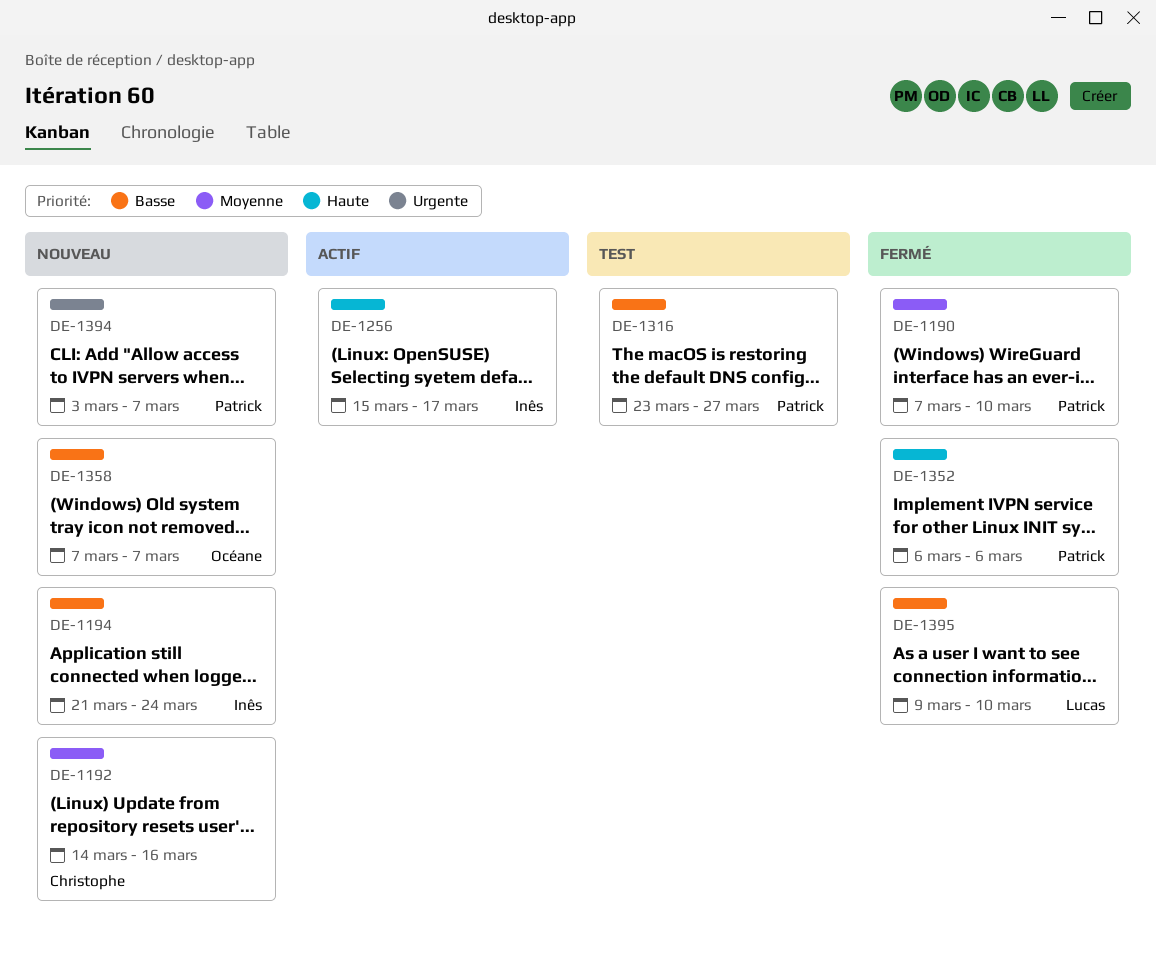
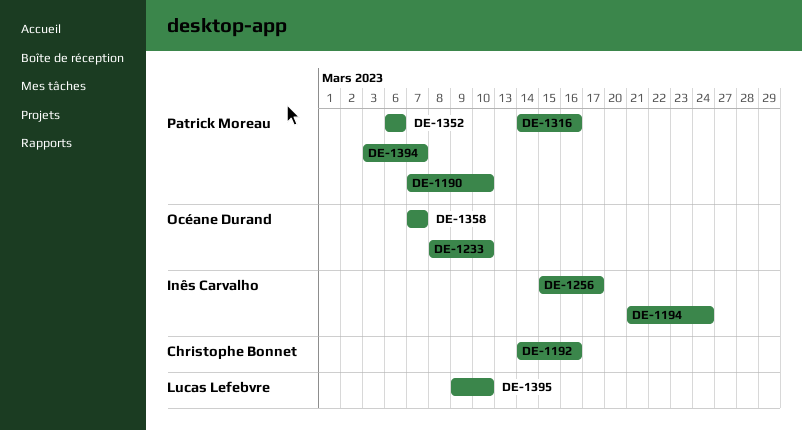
DE-1233: none -> present
DE-1316, start: Mar 23 -> Mar 14
DE-1316, due: Mar 27 -> Mar 16

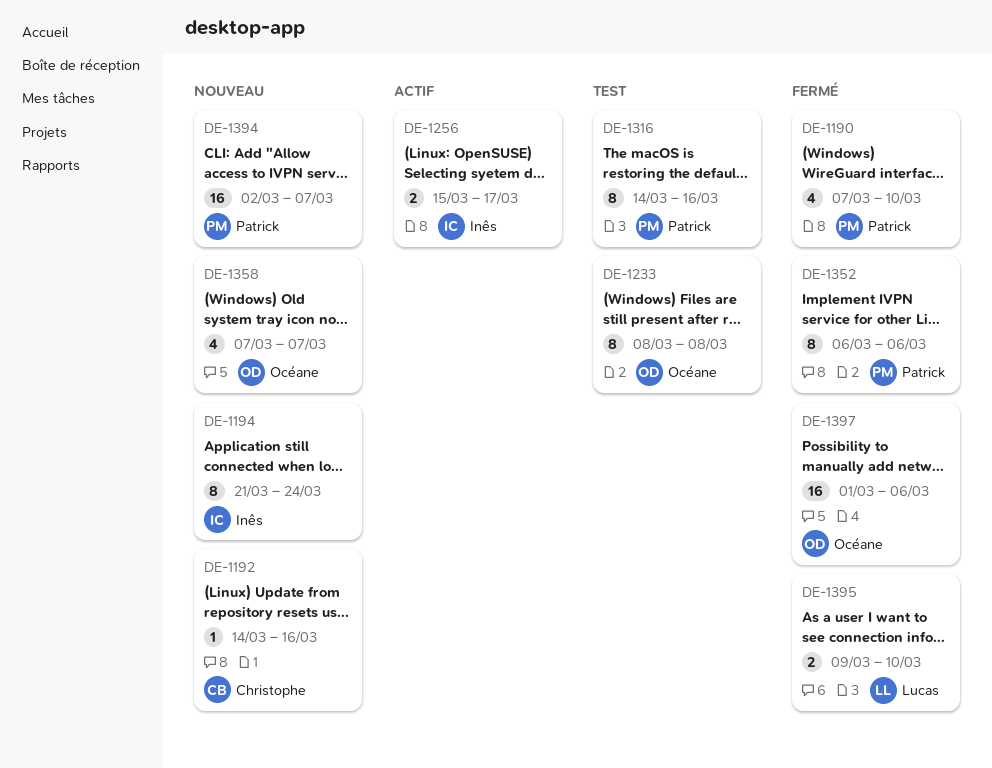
DE-1233, due: Mar 10 -> Mar 8
DE-1394, start: Mar 3 -> Mar 2
DE-1397: none -> present

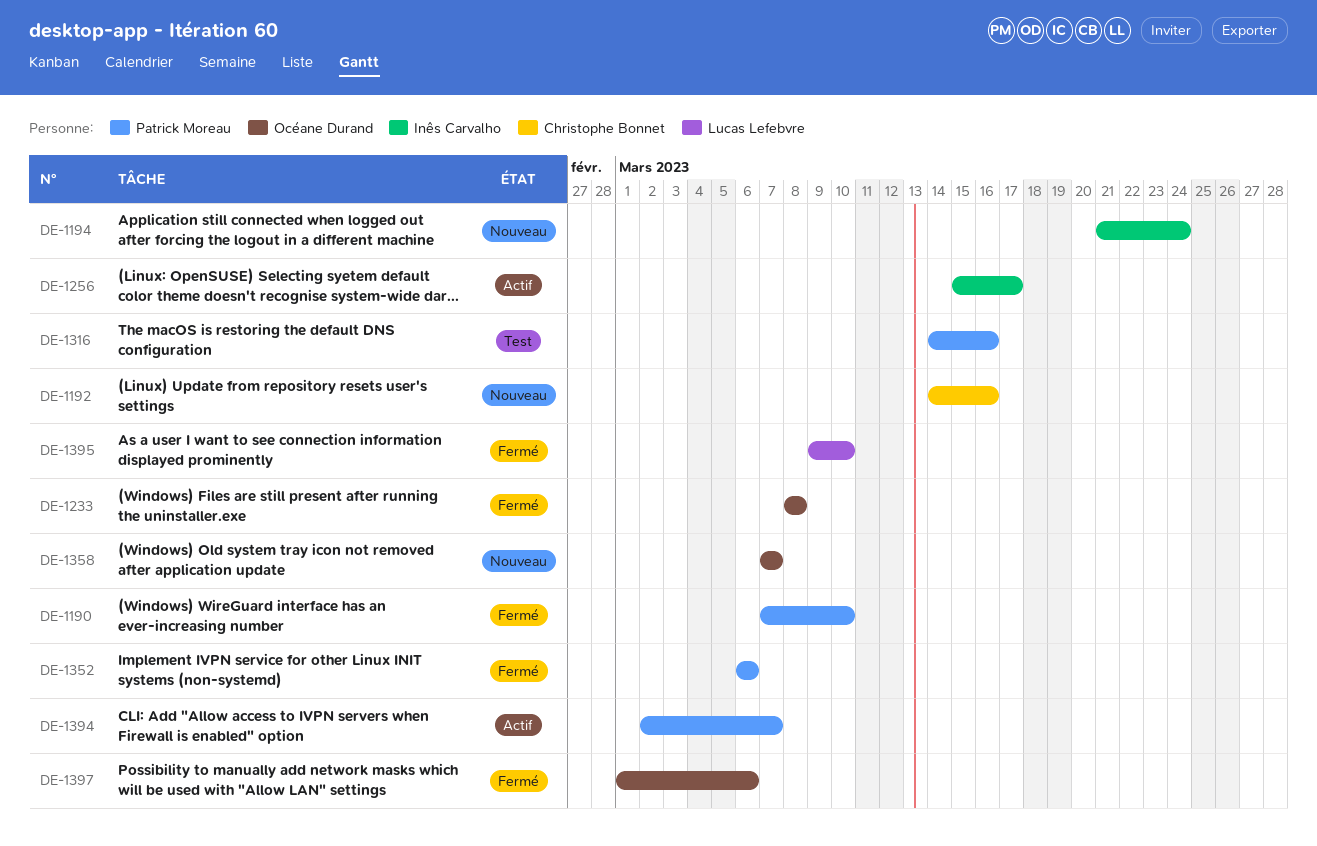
DE-1233, status: Test -> Fermé
DE-1394, status: Nouveau -> Actif

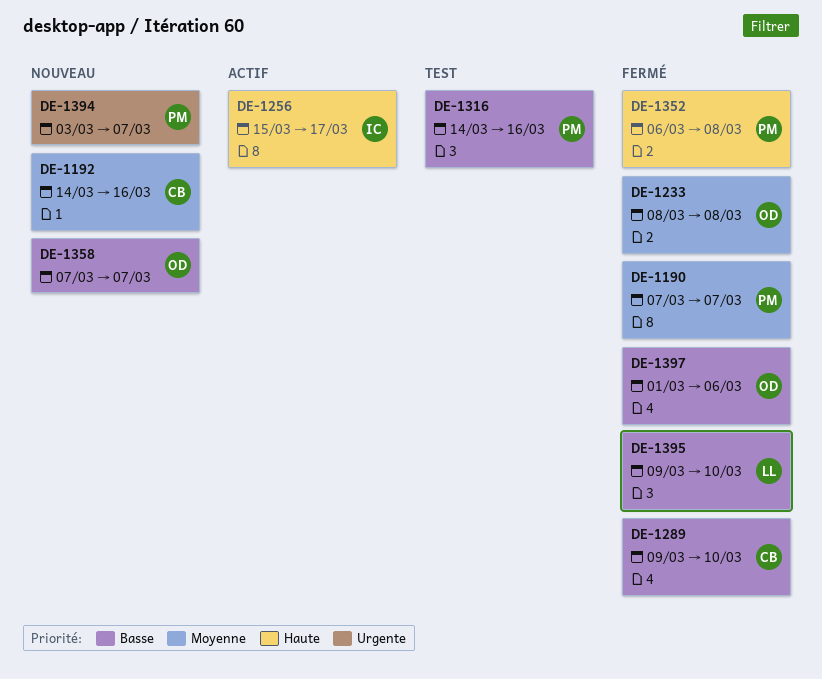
DE-1190, due: Mar 10 -> Mar 7
DE-1194: present -> none
DE-1289: none -> present
DE-1352, due: Mar 6 -> Mar 8
DE-1394, status: Actif -> Nouveau
DE-1394, start: Mar 2 -> Mar 3

